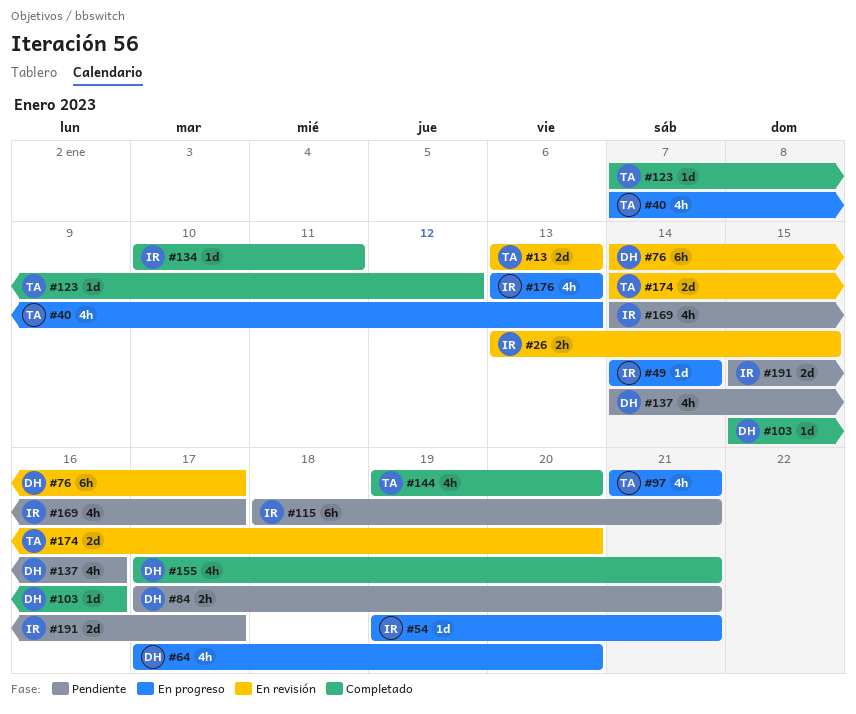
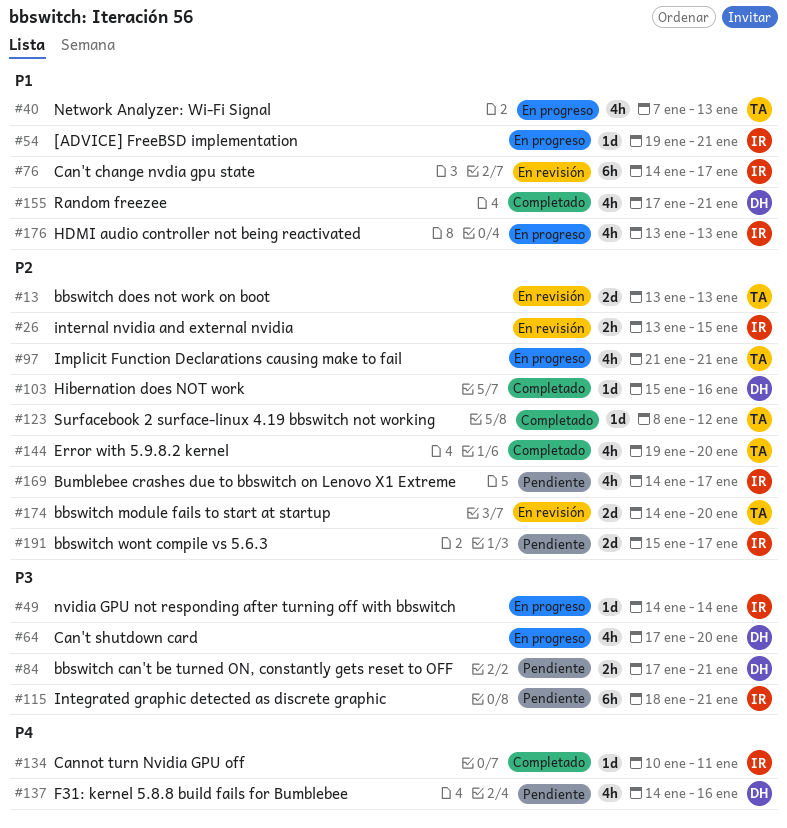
#76, owner: DH -> IR
#123, start: Jan 7 -> Jan 8

